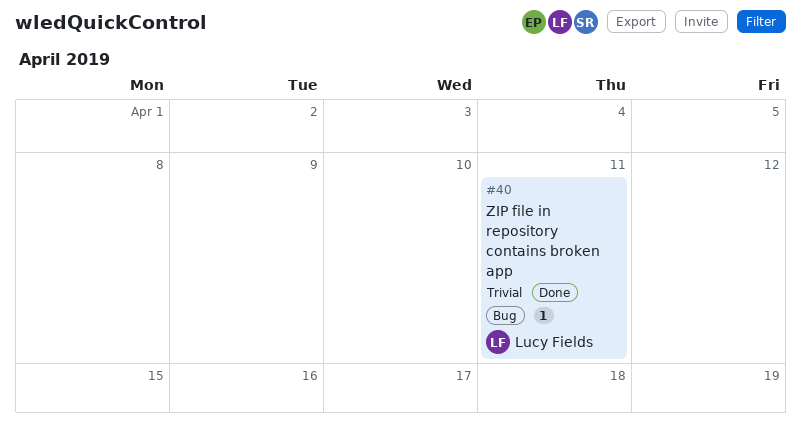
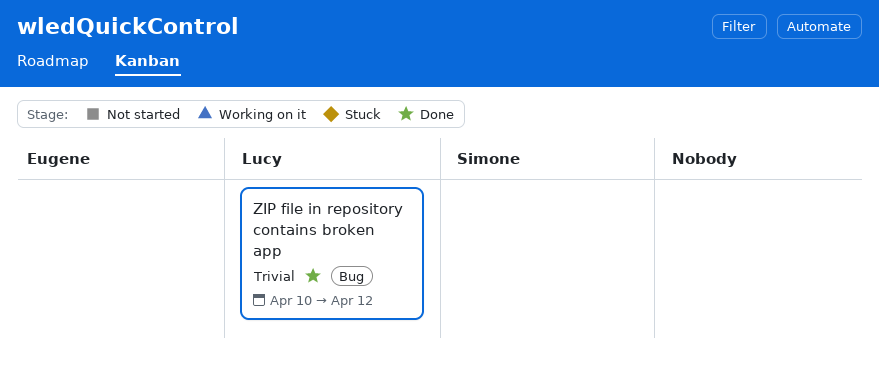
ZIP file in repository contains broken app, due: Apr 11 -> Apr 12

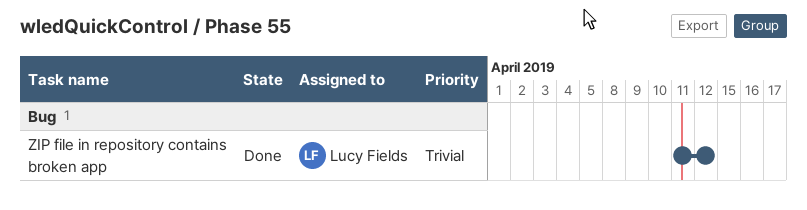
ZIP file in repository contains broken app, start: Apr 10 -> Apr 11

